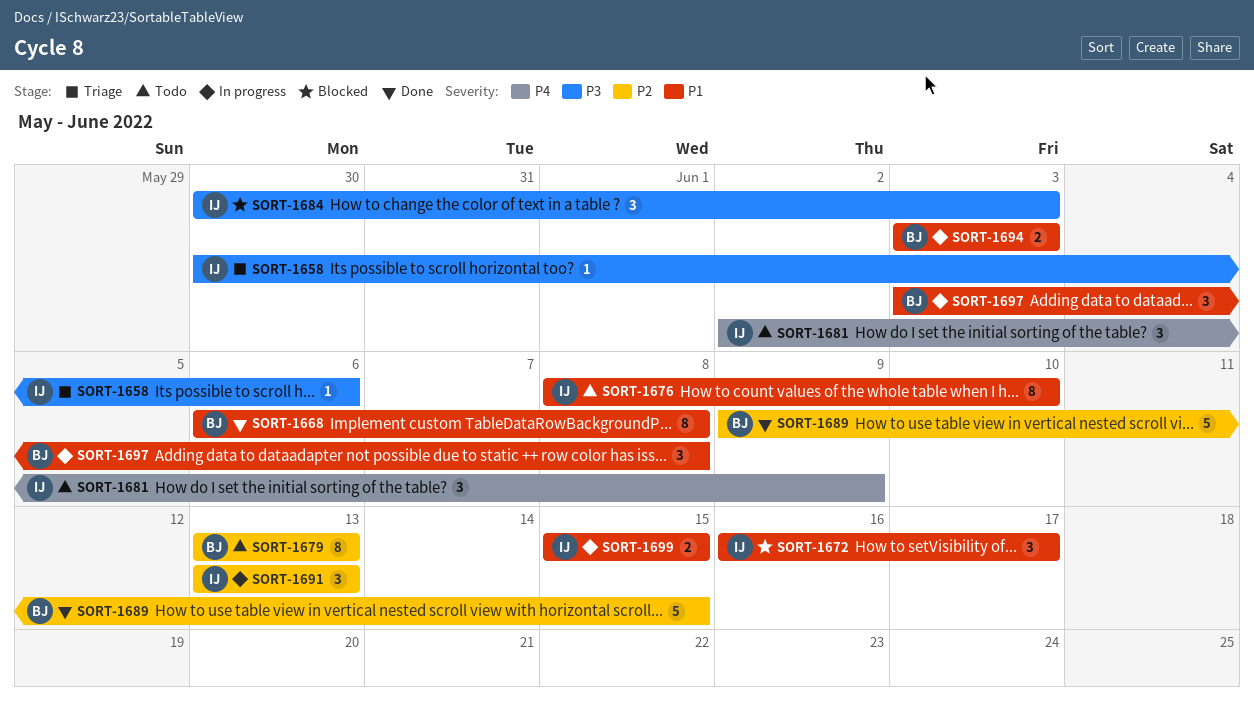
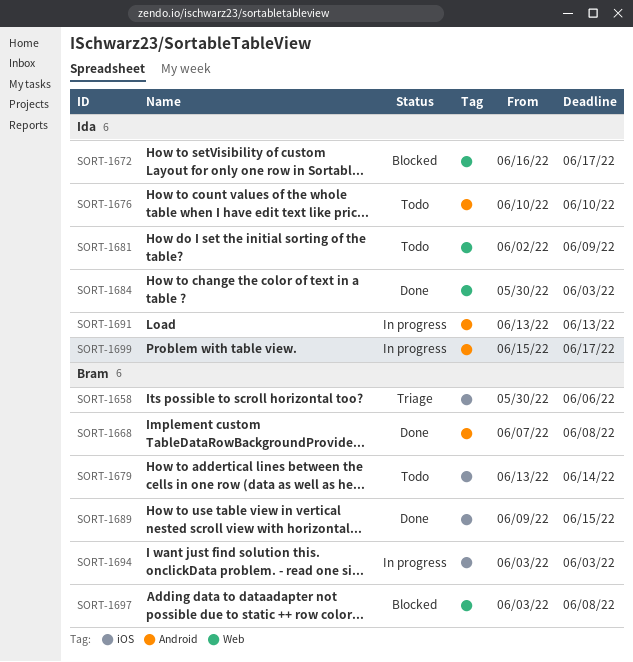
SORT-1658, owner: Ida -> Bram
SORT-1668, start: Jun 6 -> Jun 7
SORT-1676, start: Jun 8 -> Jun 10
SORT-1679, due: Jun 13 -> Jun 14
SORT-1684, status: Blocked -> Done
SORT-1697, status: In progress -> Blocked
SORT-1699, due: Jun 15 -> Jun 17

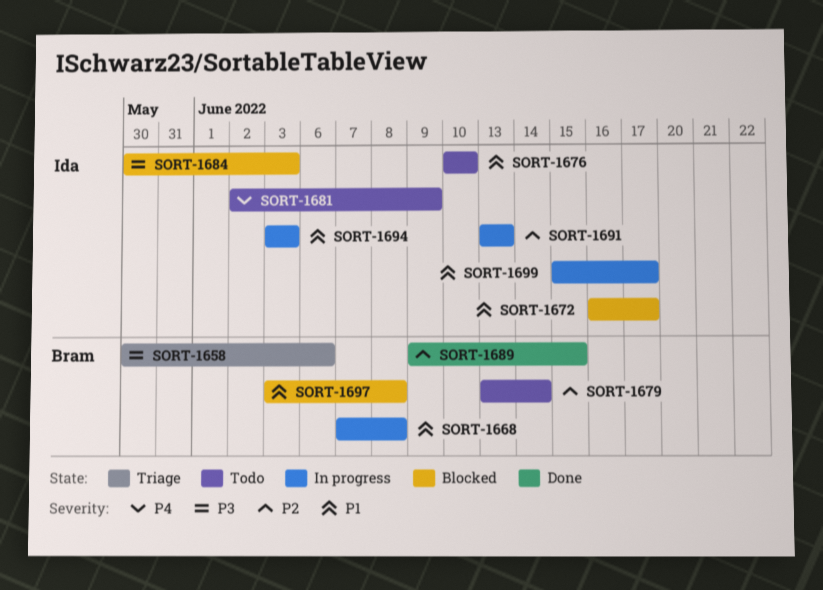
SORT-1668, status: Done -> In progress
SORT-1684, status: Done -> Blocked
SORT-1694, owner: Bram -> Ida

